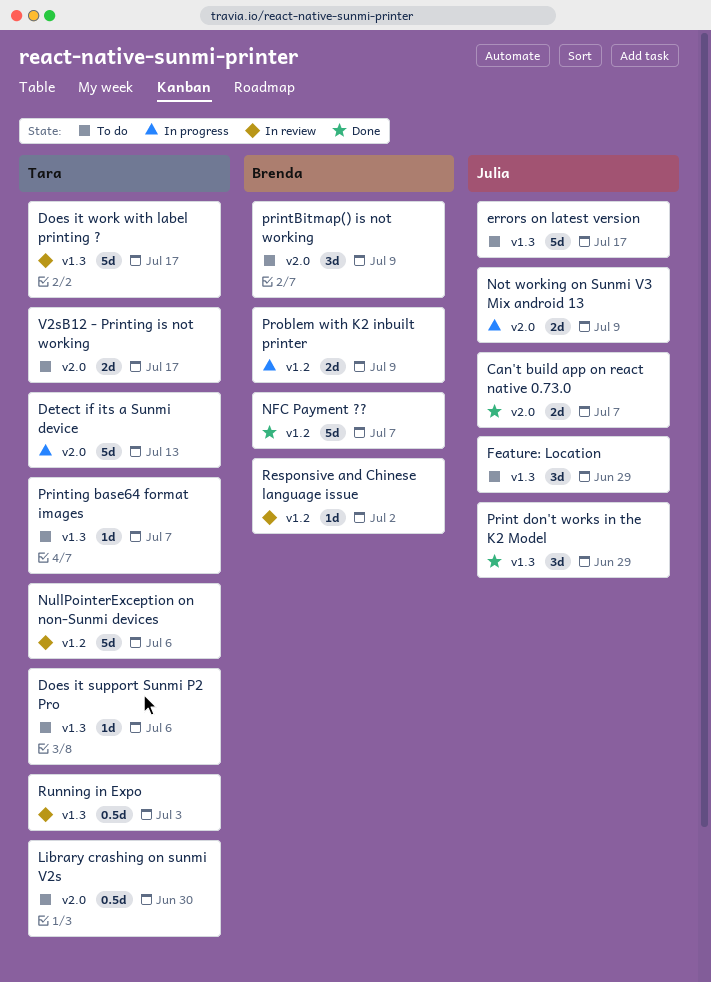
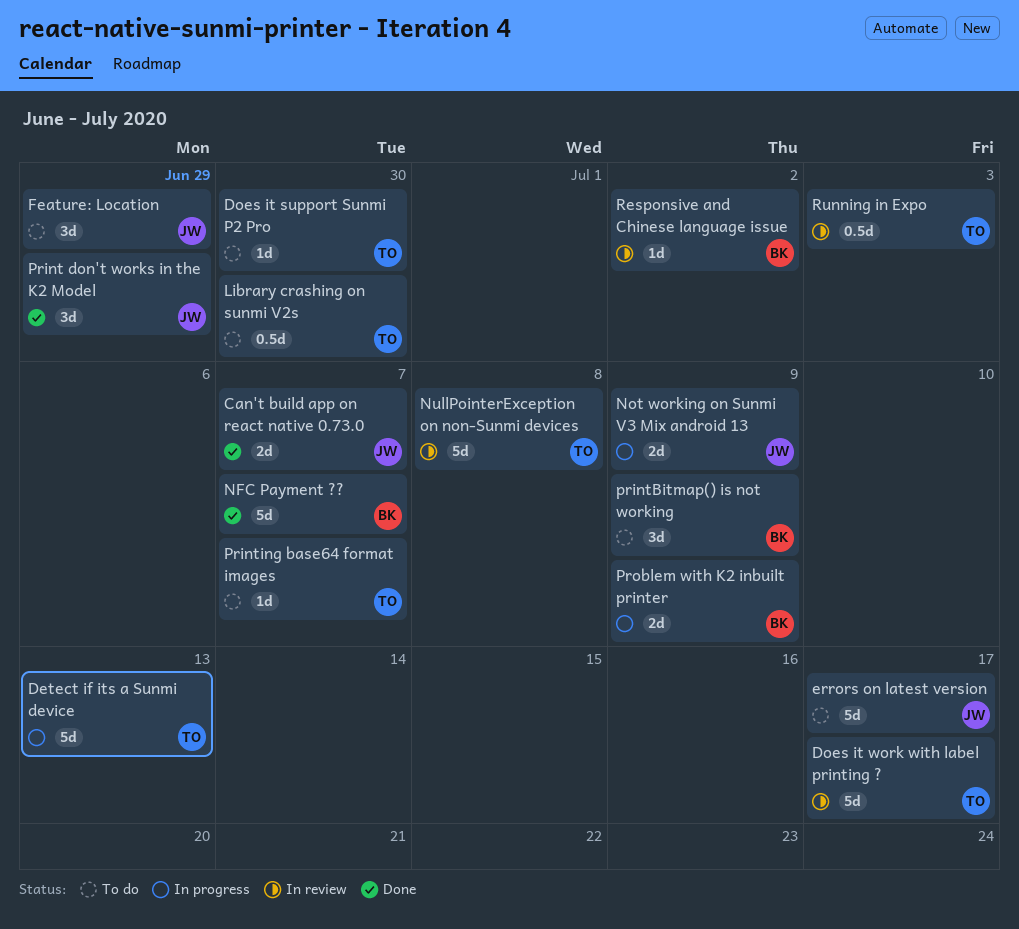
Does it support Sunmi P2 Pro, due: Jul 6 -> Jun 30
NullPointerException on non-Sunmi devices, due: Jul 6 -> Jul 8
V2sB12 - Printing is not working: present -> none

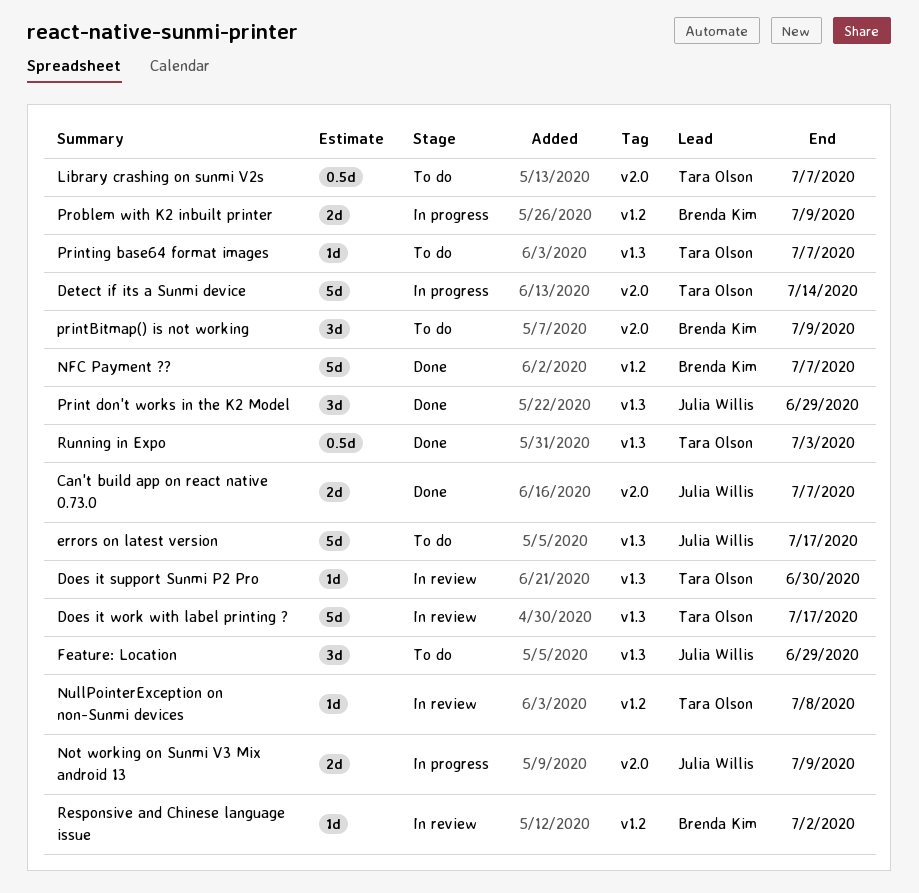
Detect if its a Sunmi device, due: Jul 13 -> Jul 14
Does it support Sunmi P2 Pro, status: To do -> In review
Library crashing on sunmi V2s, due: Jun 30 -> Jul 7
NullPointerException on non-Sunmi devices, estimate: 5d -> 1d
Running in Expo, status: In review -> Done

